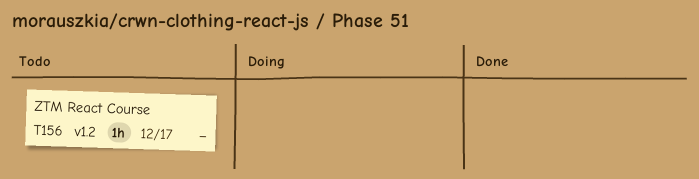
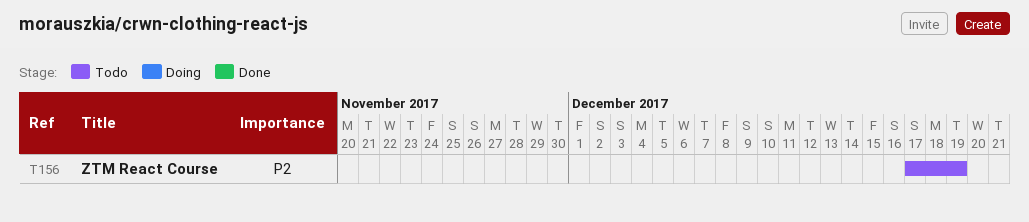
T156, due: Dec 17 -> Dec 19

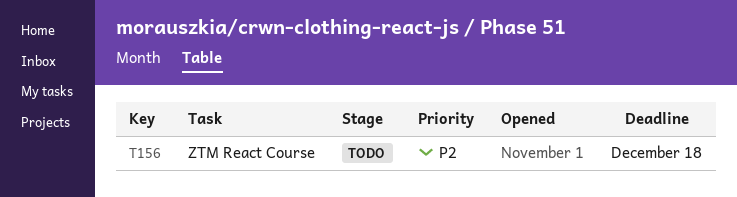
T156, due: Dec 19 -> Dec 18

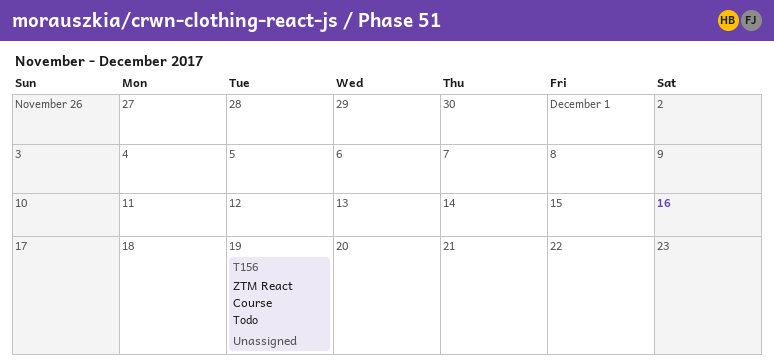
T156, due: Dec 18 -> Dec 19

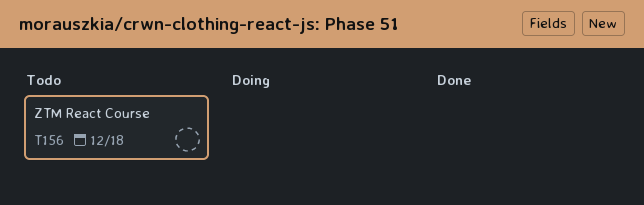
T156, due: Dec 19 -> Dec 18

